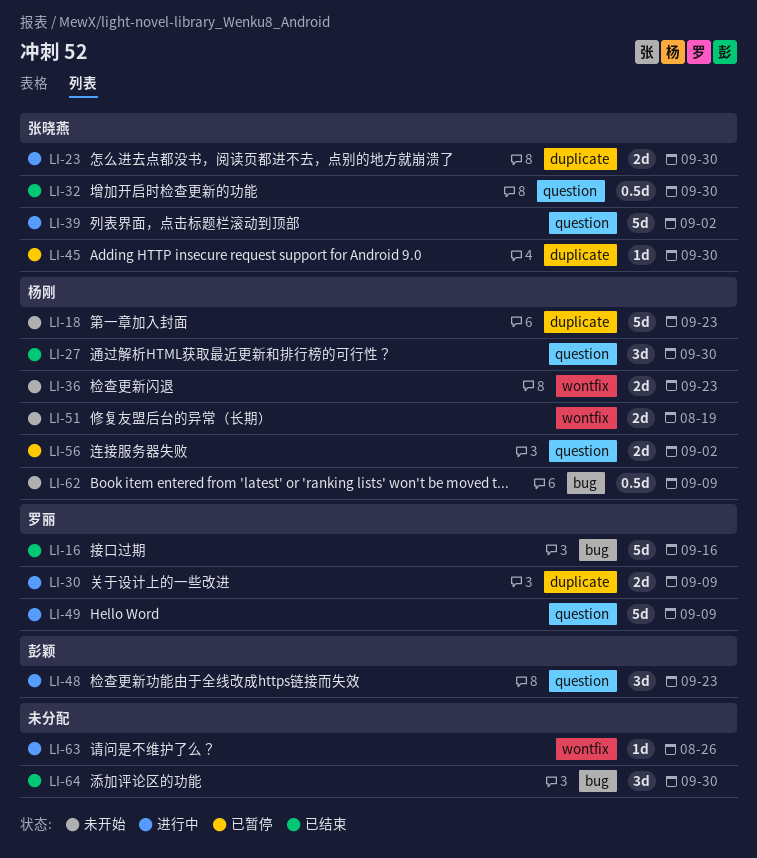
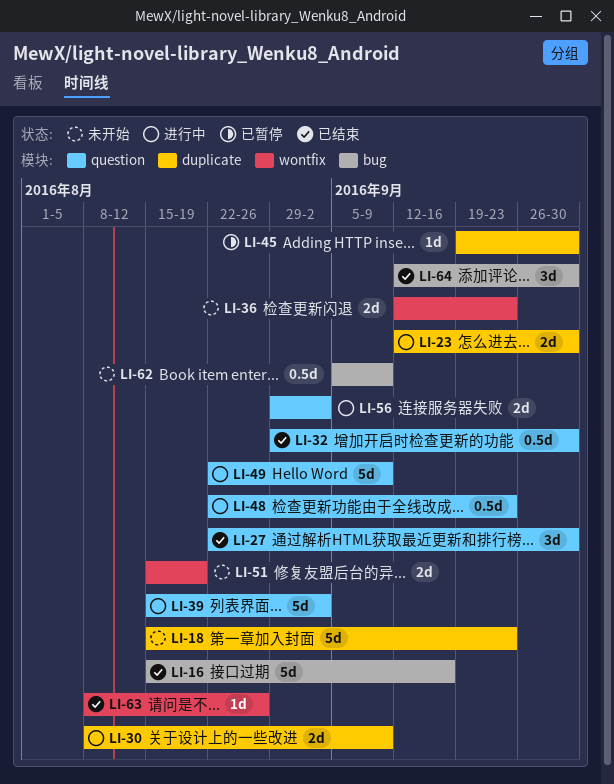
LI-48, estimate: 3d -> 0.5d
LI-56, status: 已暂停 -> 进行中
LI-63, status: 进行中 -> 已结束

